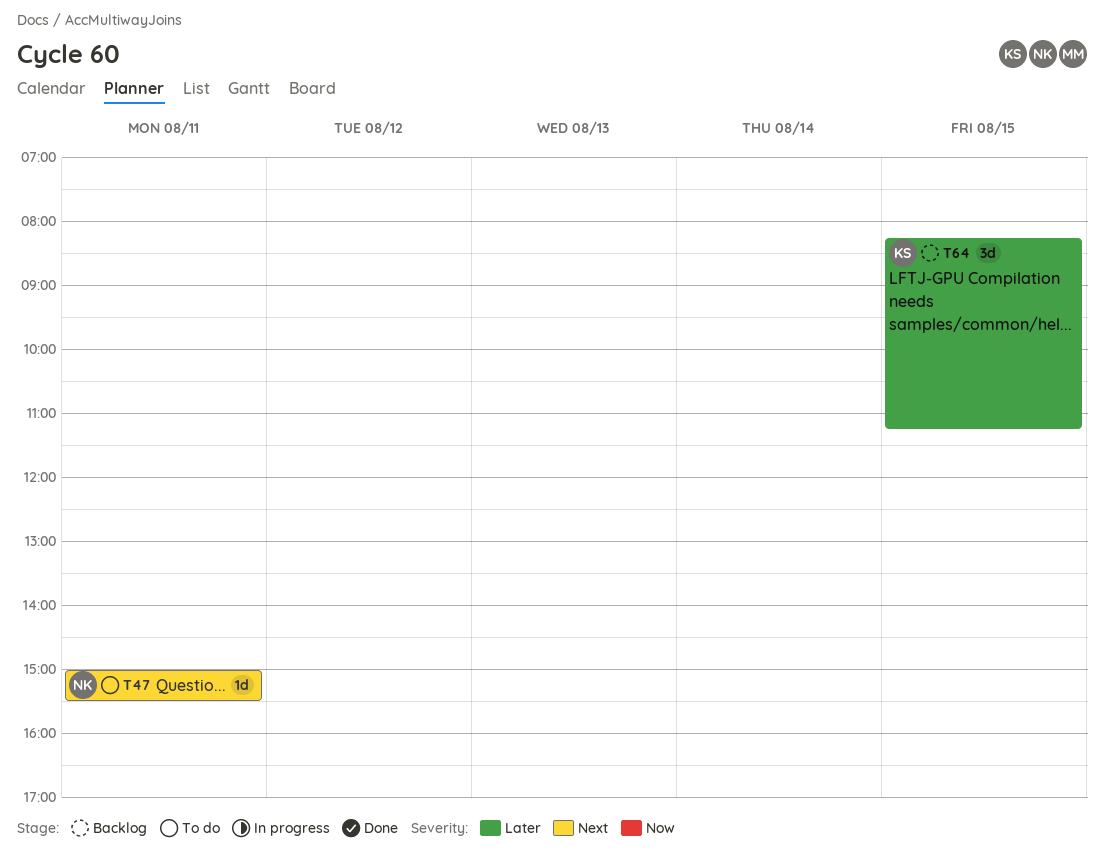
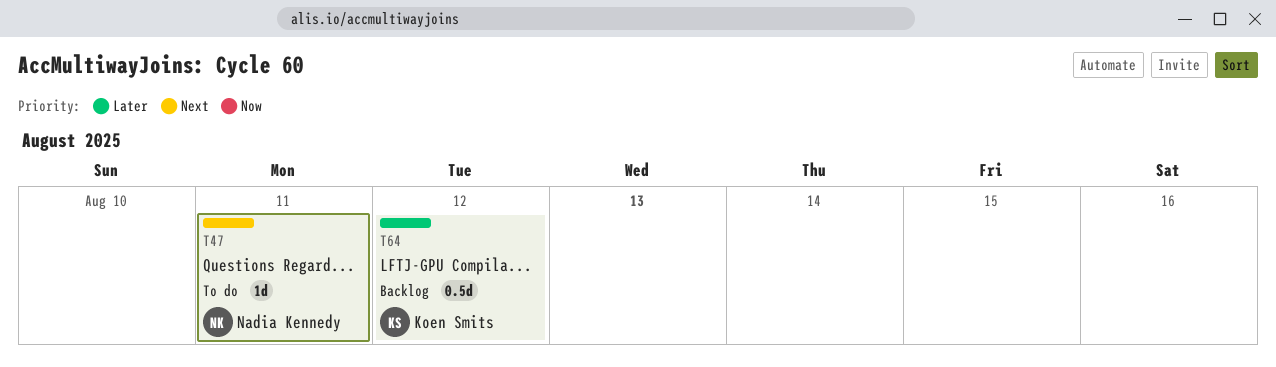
T64, estimate: 3d -> 0.5d
T64, day: Aug 15 -> Aug 12

